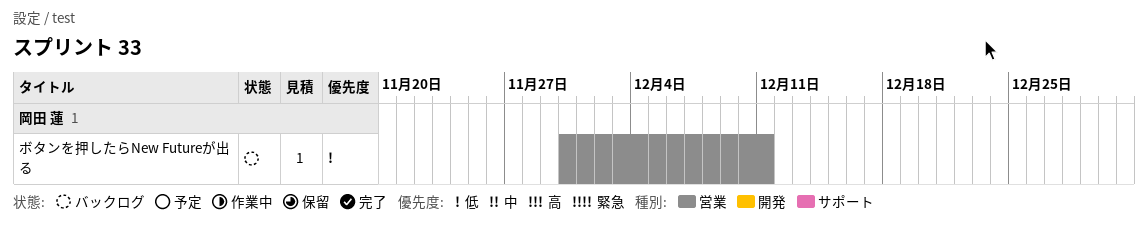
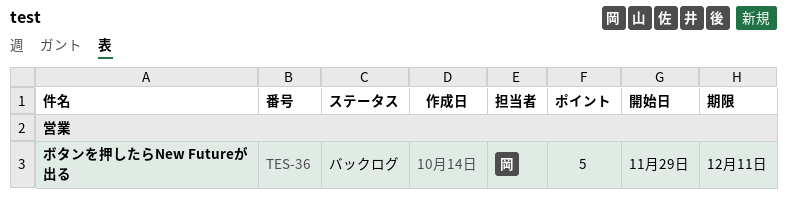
ボタンを押したらNew Futureが出る, estimate: 1 -> 5
ボタンを押したらNew Futureが出る, start: Nov 30 -> Nov 29

